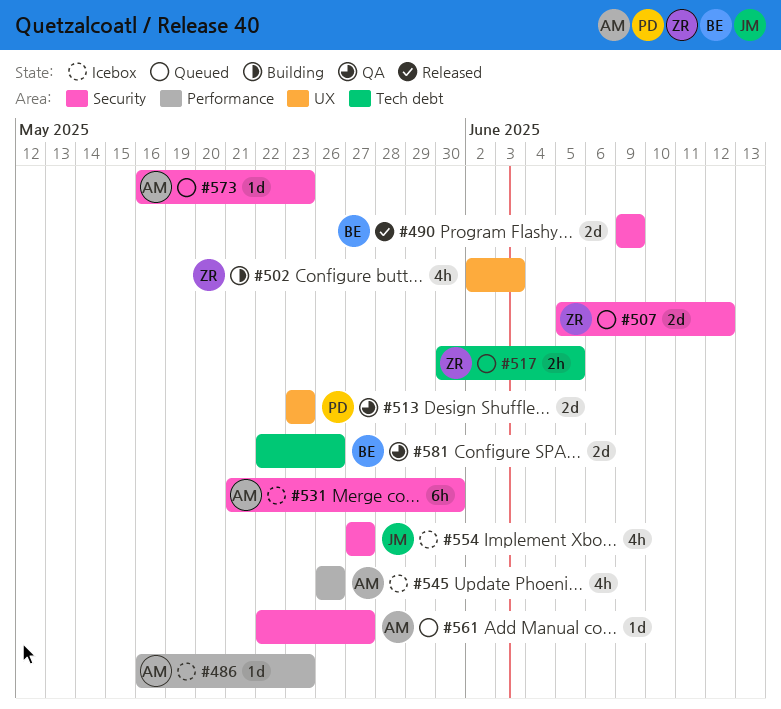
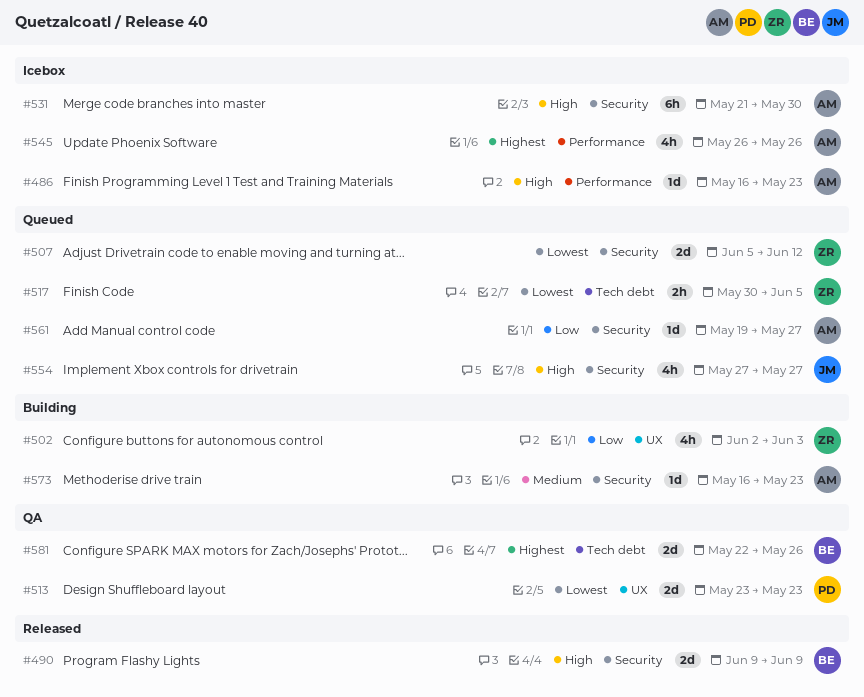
#554, status: Icebox -> Queued
#561, start: May 22 -> May 19
#573, status: Queued -> Building

